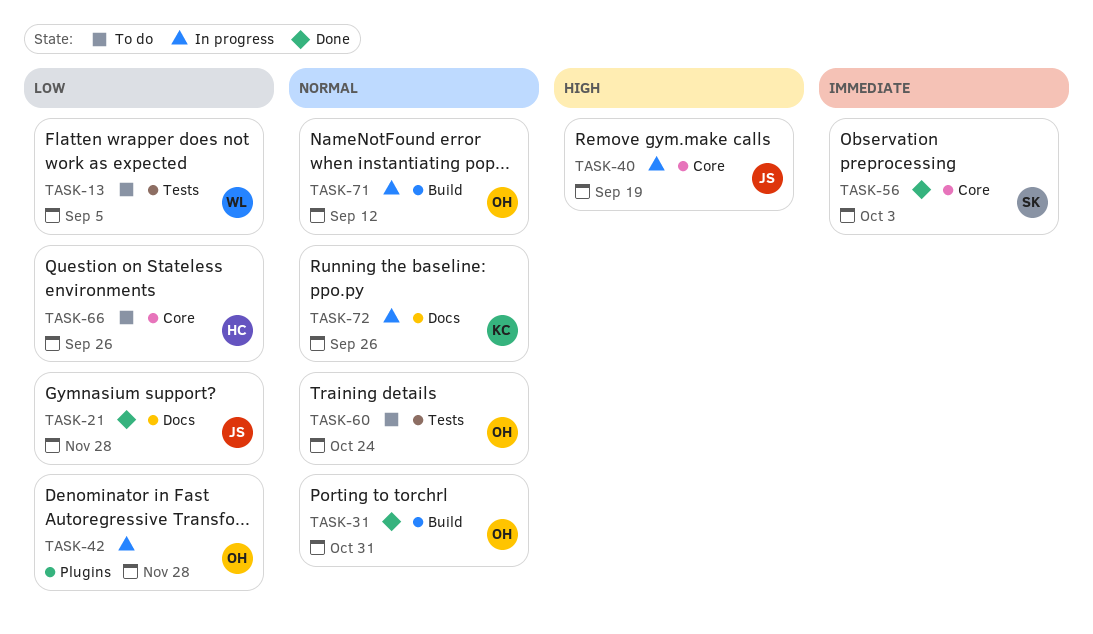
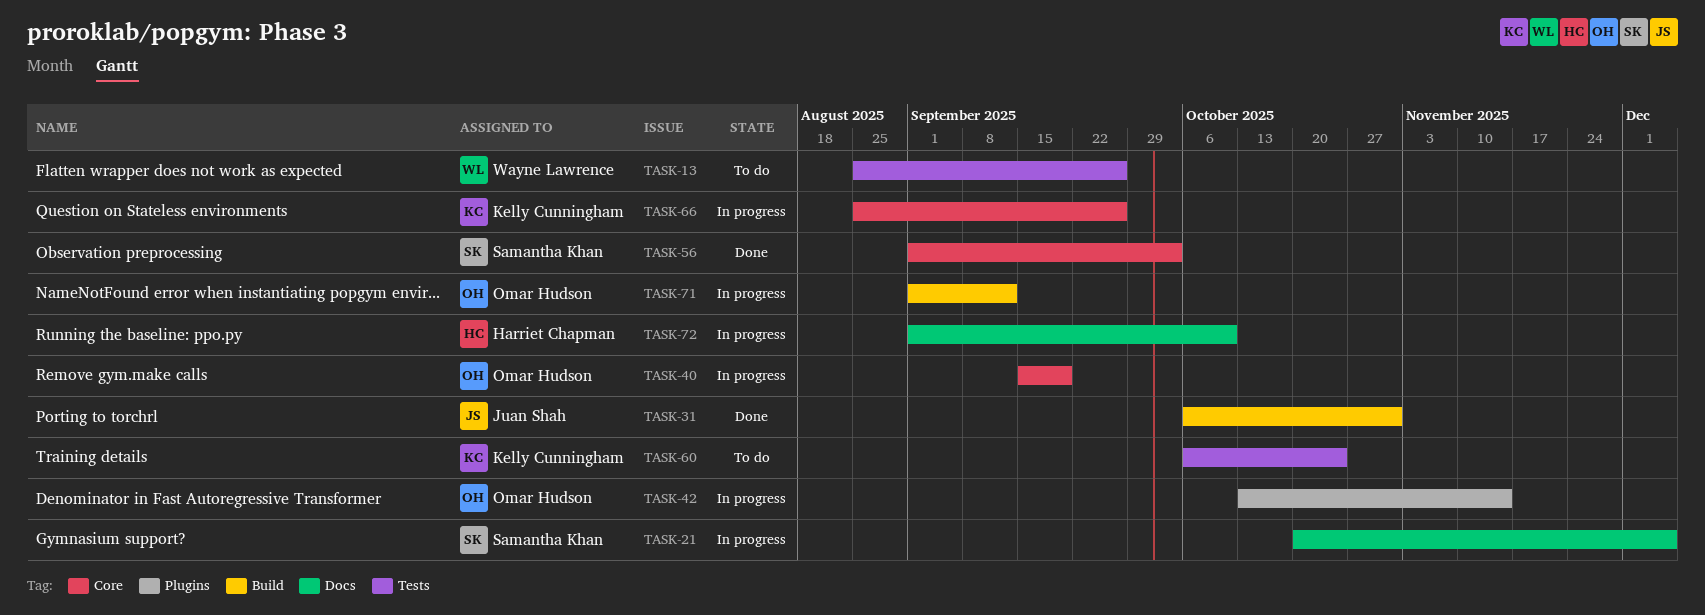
TASK-13, due: Sep 5 -> Sep 26
TASK-21, status: Done -> In progress
TASK-21, owner: Juan Shah -> Samantha Khan
TASK-21, due: Nov 28 -> Dec 5
TASK-31, owner: Omar Hudson -> Juan Shah
TASK-40, owner: Juan Shah -> Omar Hudson
TASK-42, due: Nov 28 -> Nov 14
TASK-60, owner: Omar Hudson -> Kelly Cunningham
TASK-66, status: To do -> In progress
TASK-66, owner: Harriet Chapman -> Kelly Cunningham
TASK-72, owner: Kelly Cunningham -> Harriet Chapman
TASK-72, due: Sep 26 -> Oct 10

